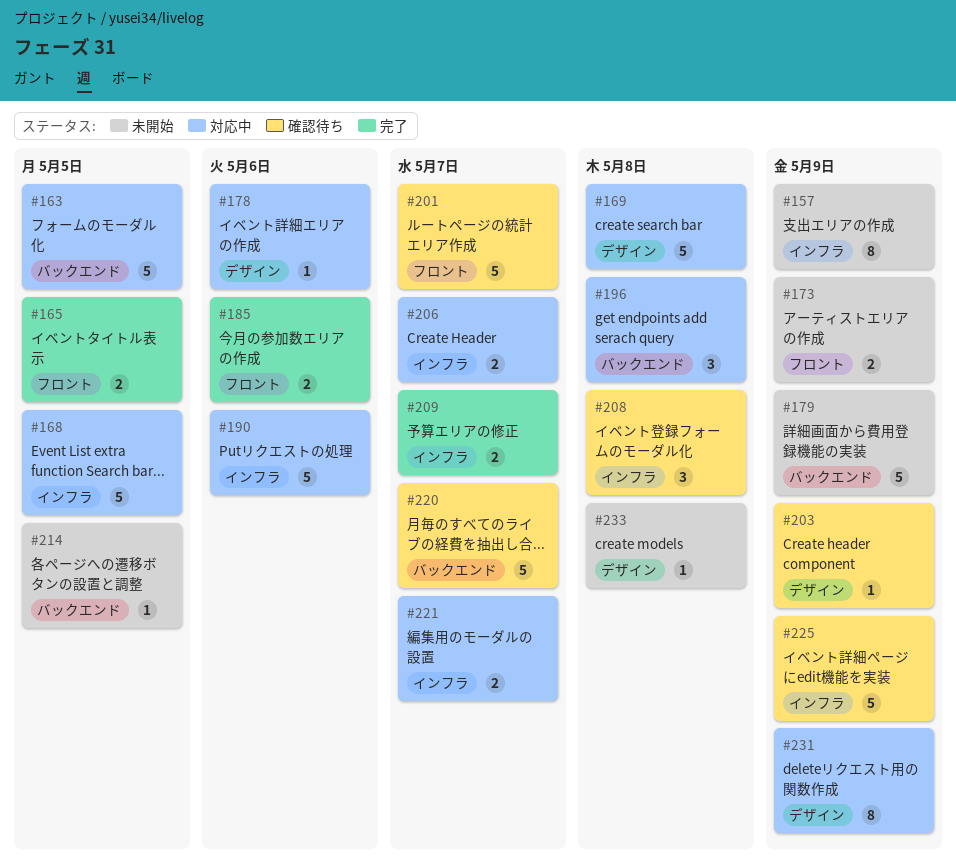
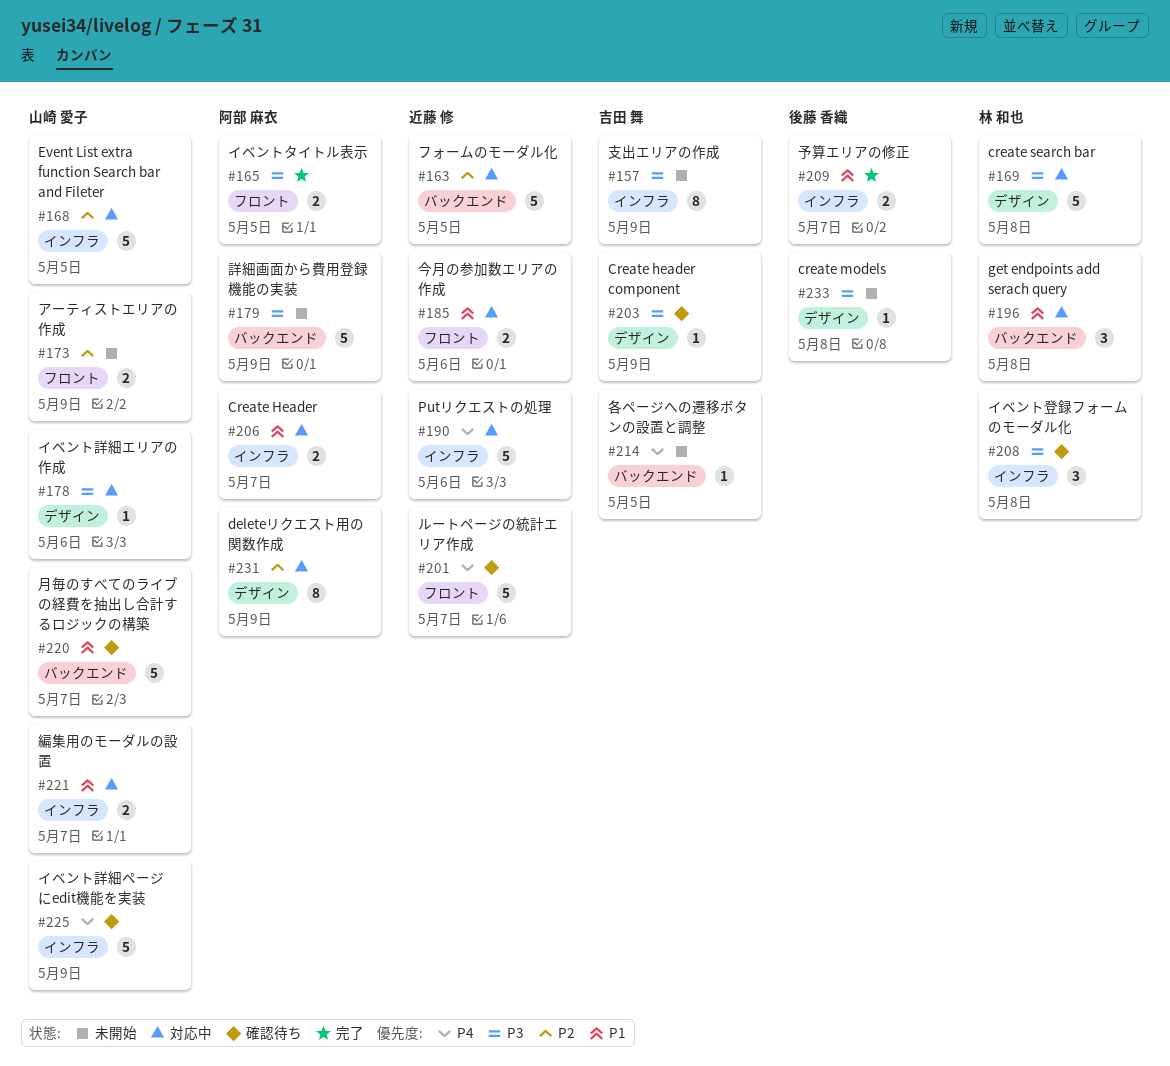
#185, status: 完了 -> 対応中

